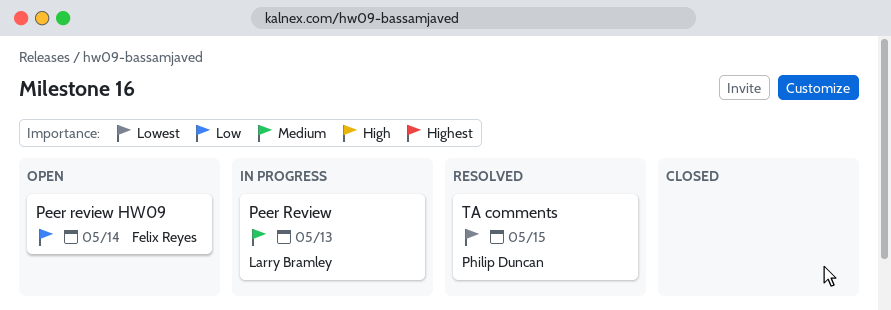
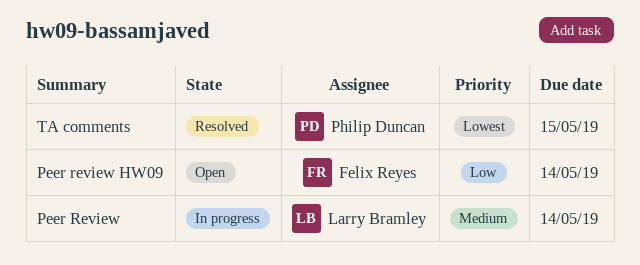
Peer Review, due: May 13 -> May 14

